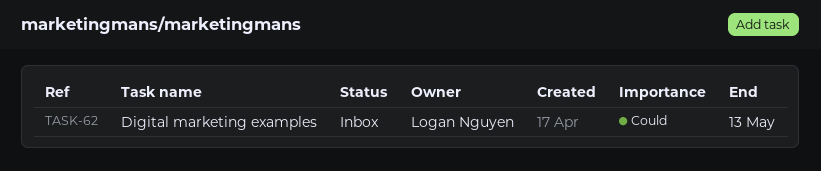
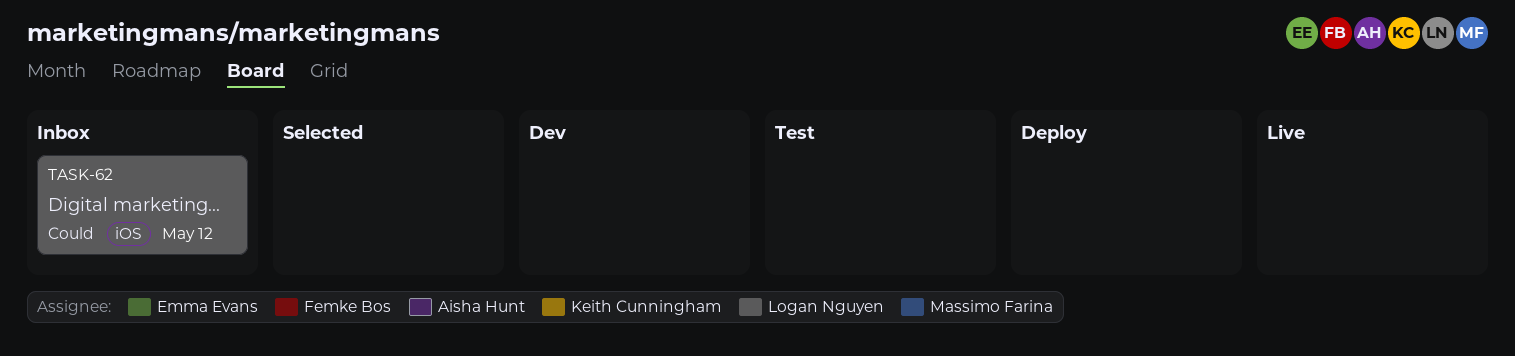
TASK-62, due: May 13 -> May 12

